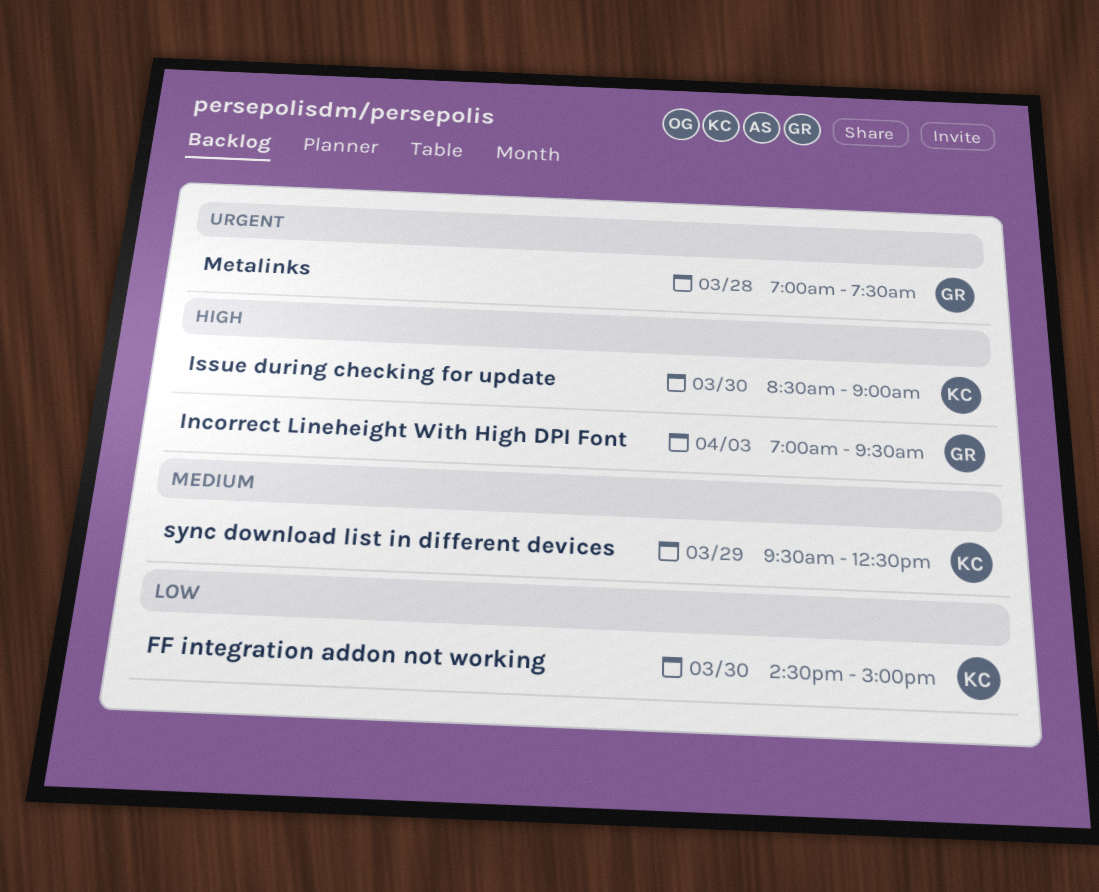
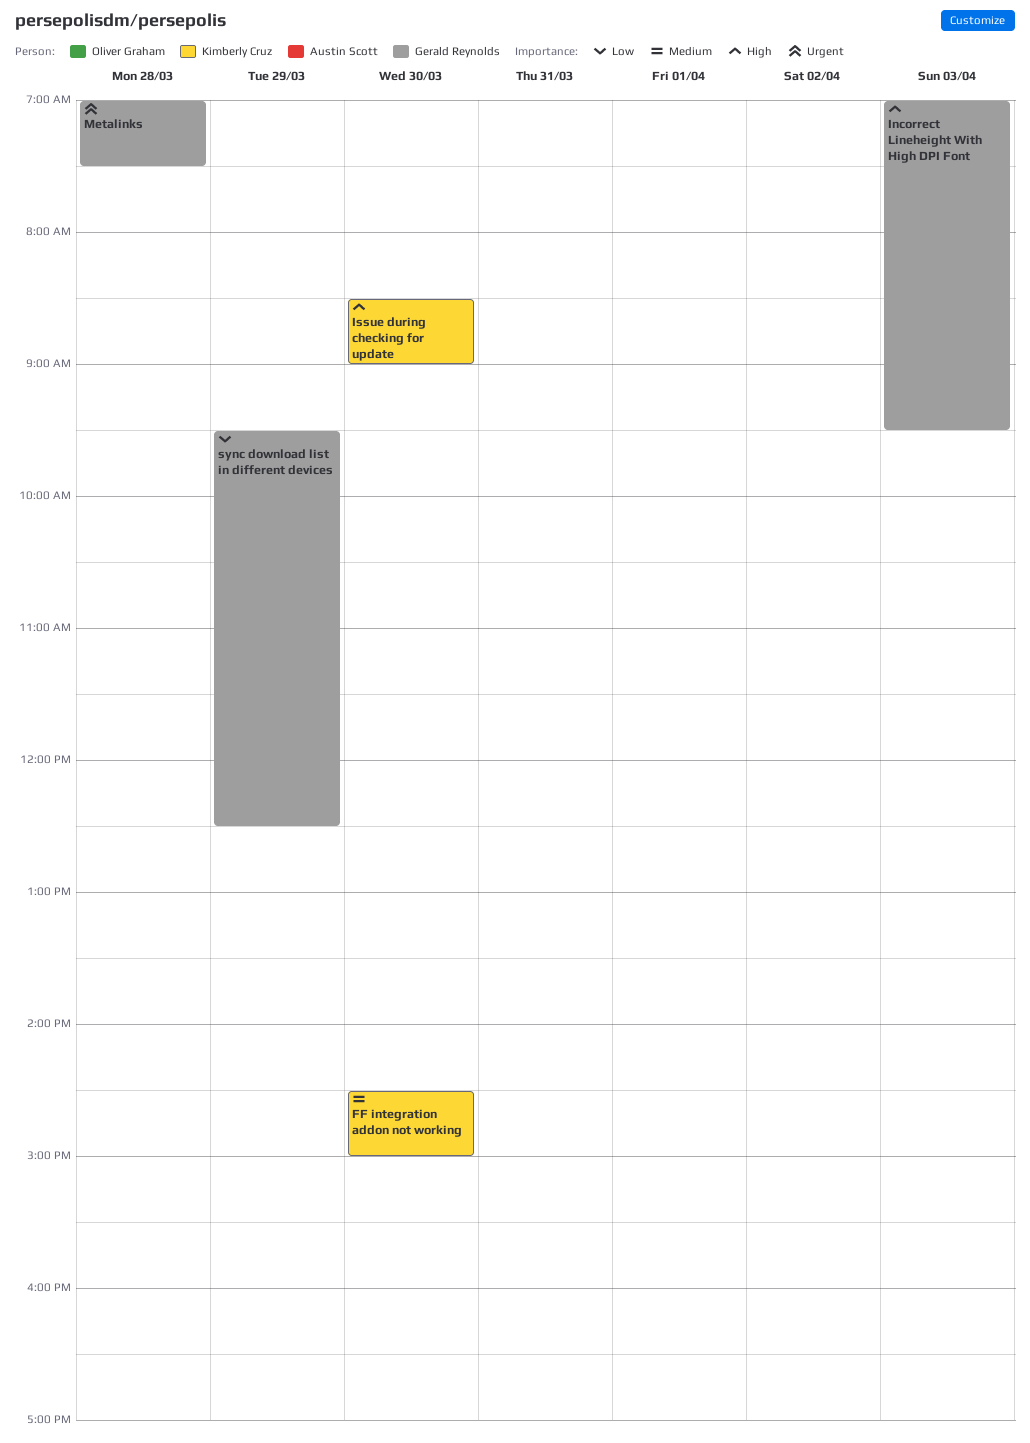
FF integration addon not working, priority: Low -> Medium
sync download list in different devices, owner: Kimberly Cruz -> Gerald Reynolds
sync download list in different devices, priority: Medium -> Low

